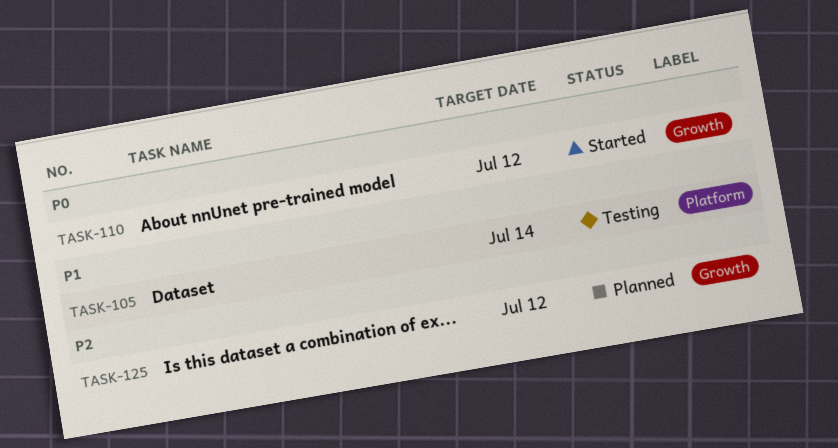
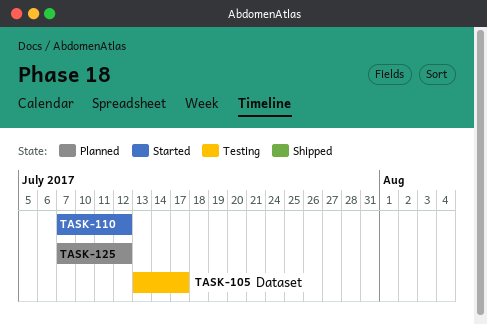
TASK-105, due: Jul 14 -> Jul 17

